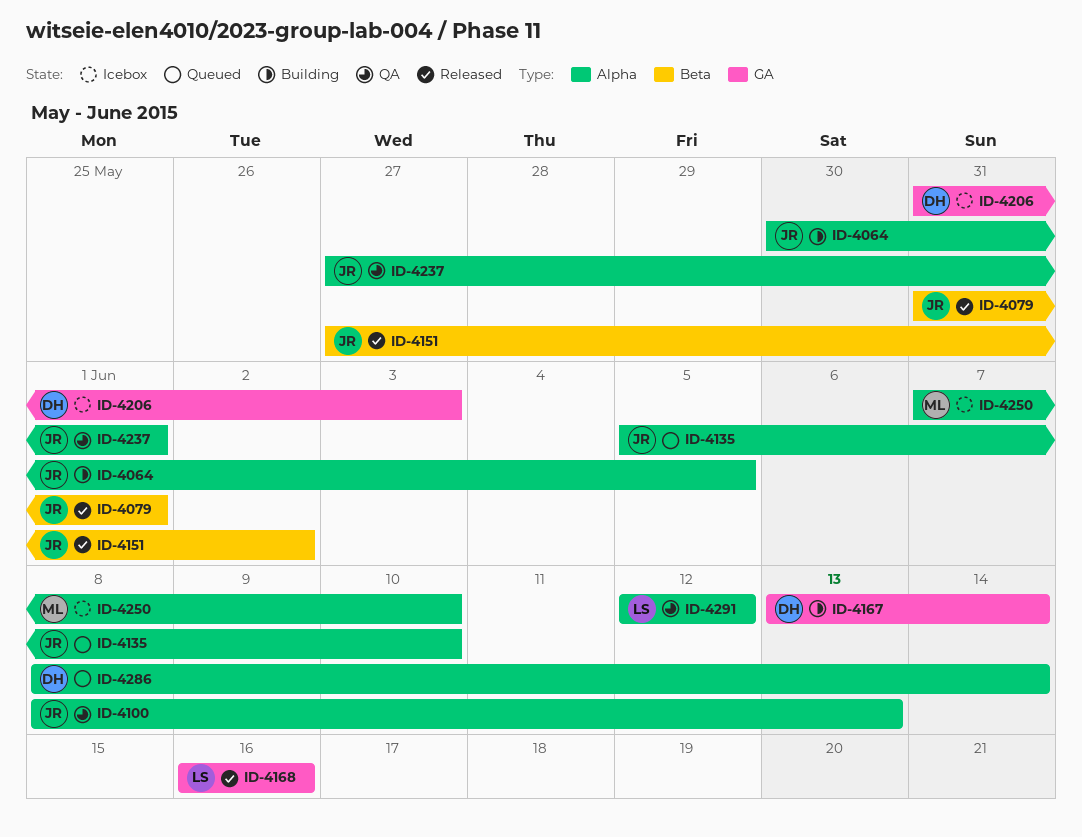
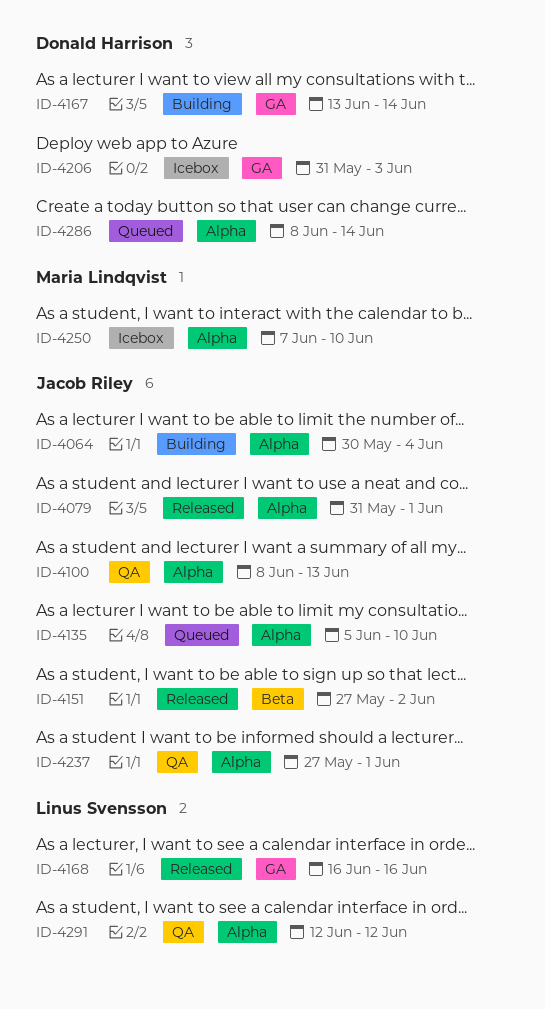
ID-4064, due: Jun 5 -> Jun 4
ID-4079, label: Beta -> Alpha

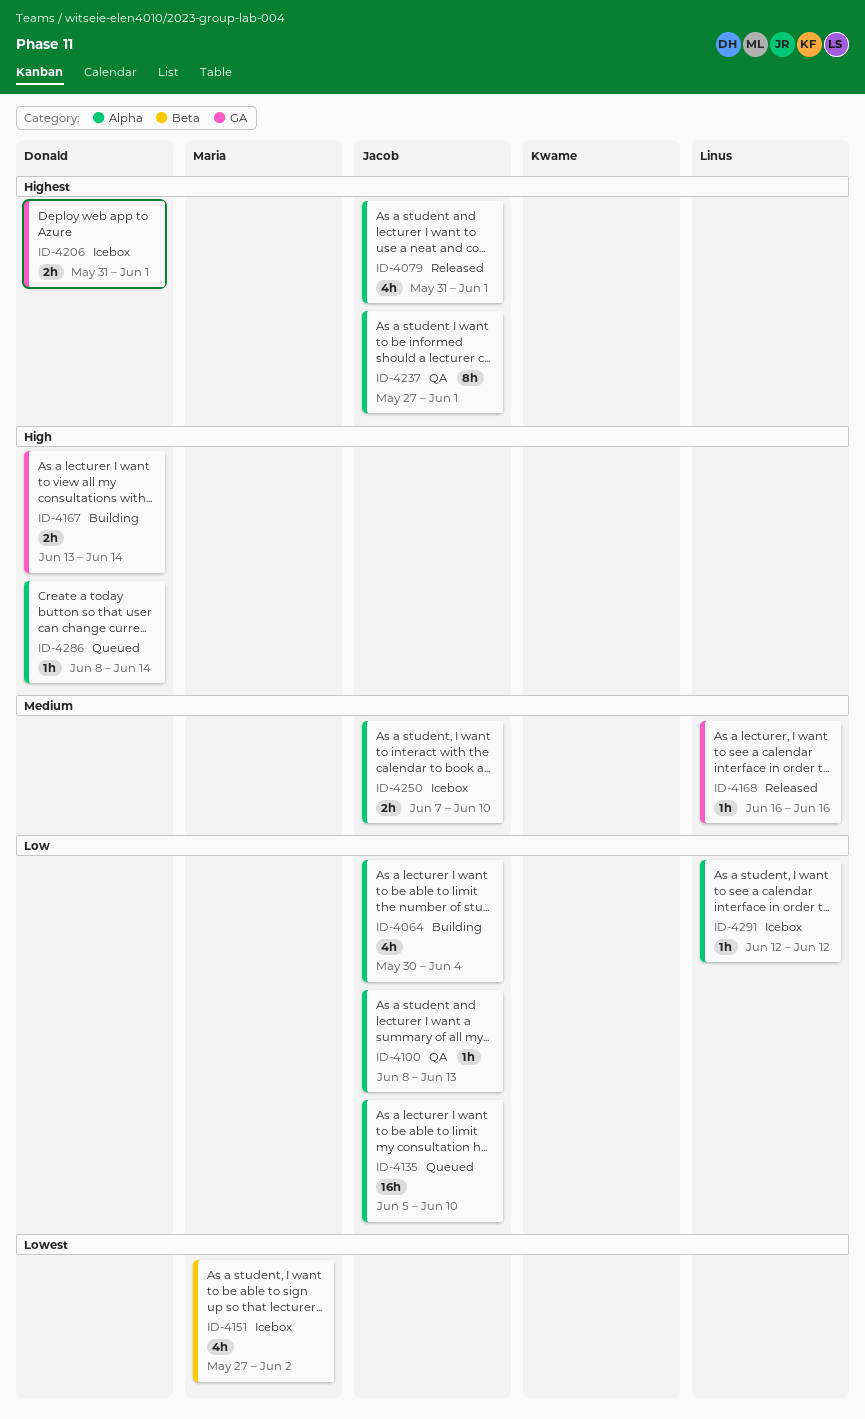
ID-4151, status: Released -> Icebox
ID-4151, owner: Jacob Riley -> Maria Lindqvist
ID-4206, due: Jun 3 -> Jun 1
ID-4250, owner: Maria Lindqvist -> Jacob Riley
ID-4291, status: QA -> Icebox

